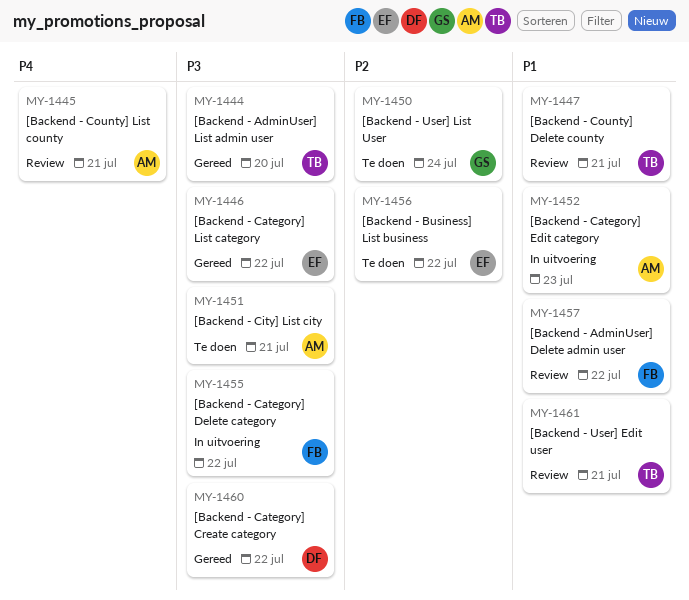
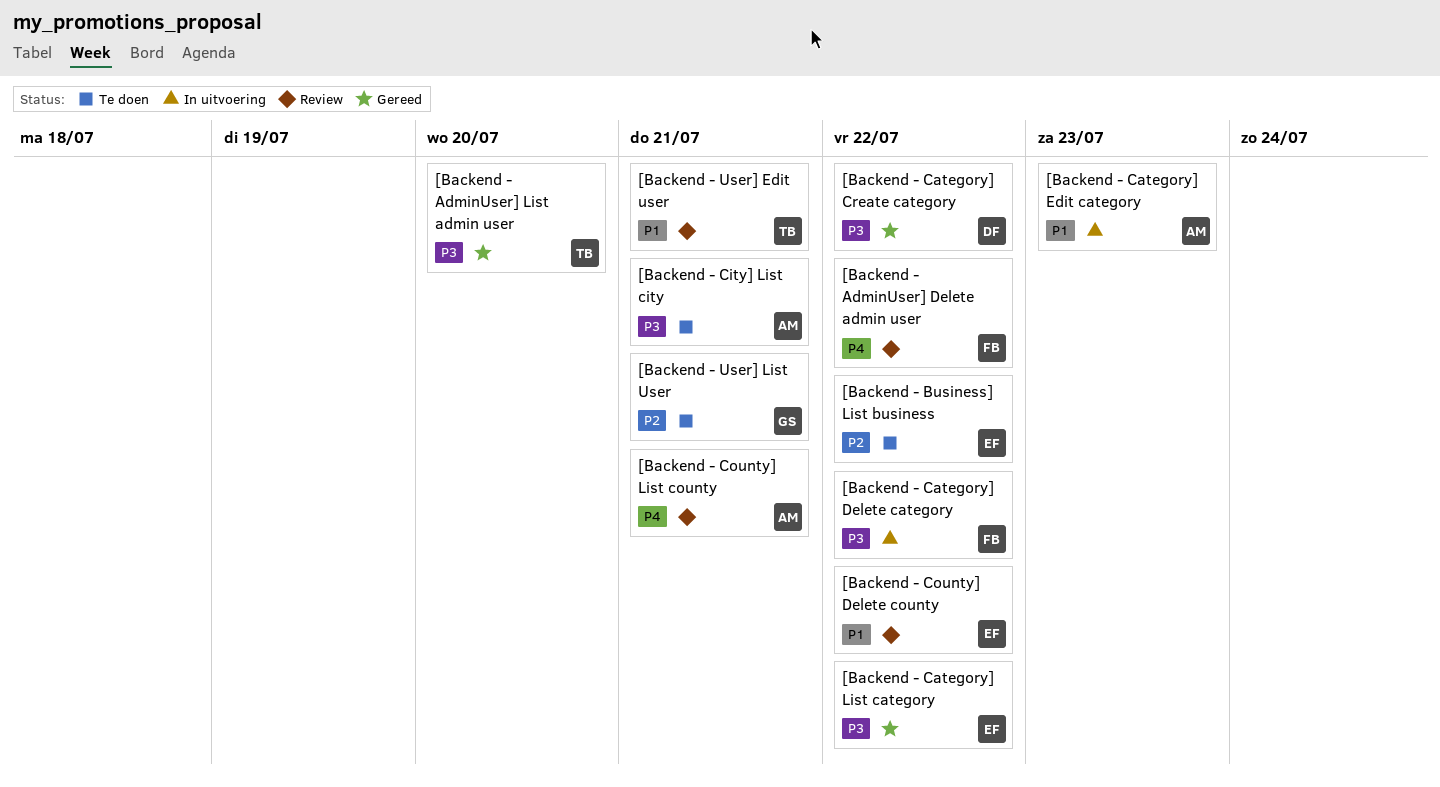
[Backend - AdminUser] Delete admin user, priority: P1 -> P4
[Backend - County] Delete county, owner: TB -> EF
[Backend - County] Delete county, due: Jul 21 -> Jul 22
[Backend - User] List User, due: Jul 24 -> Jul 21

